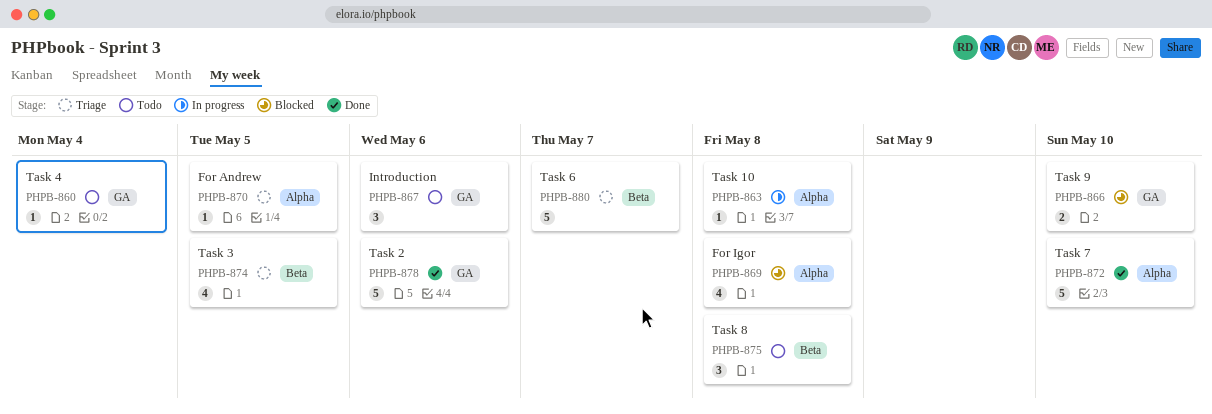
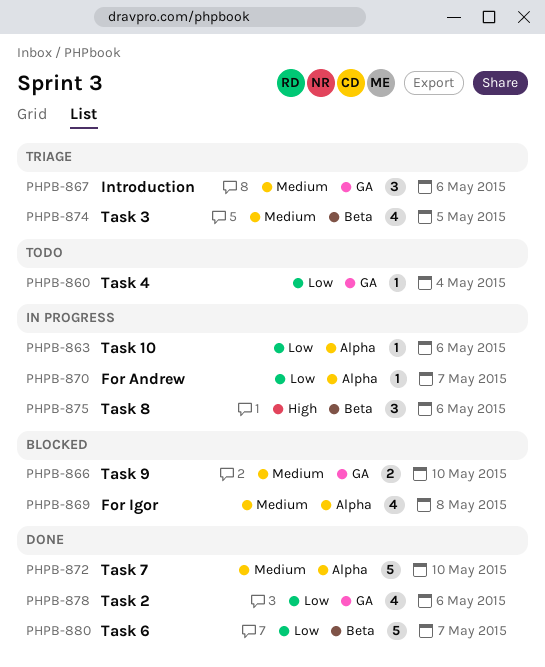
PHPB-863, due: May 8 -> May 6
PHPB-867, status: Todo -> Triage
PHPB-870, status: Triage -> In progress
PHPB-870, due: May 5 -> May 7
PHPB-875, status: Todo -> In progress
PHPB-875, due: May 8 -> May 6
PHPB-878, estimate: 5 -> 4
PHPB-880, status: Triage -> Done

